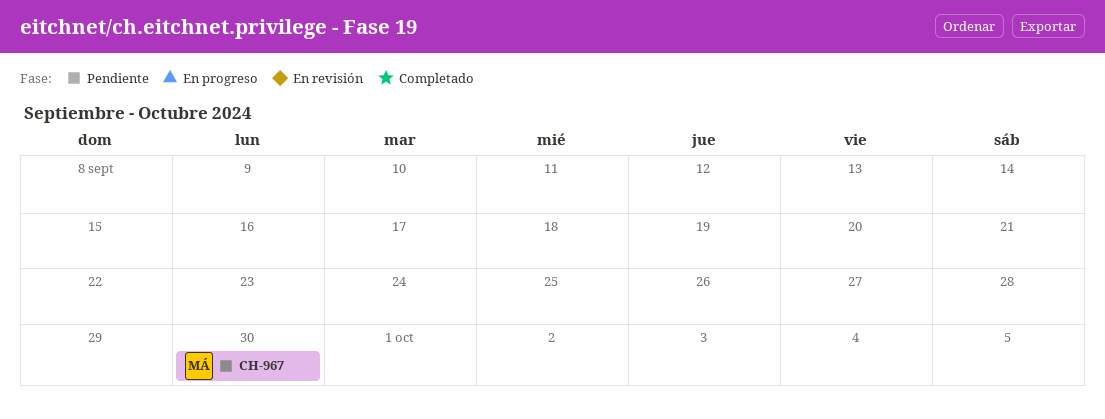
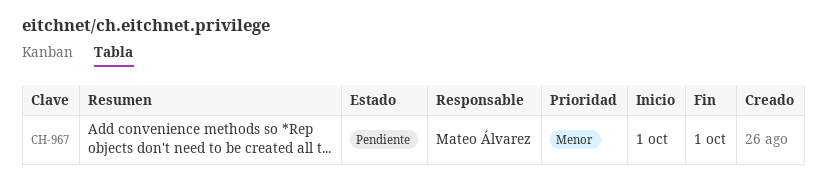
CH-967, start: Sep 30 -> Oct 1
CH-967, due: Sep 30 -> Oct 1

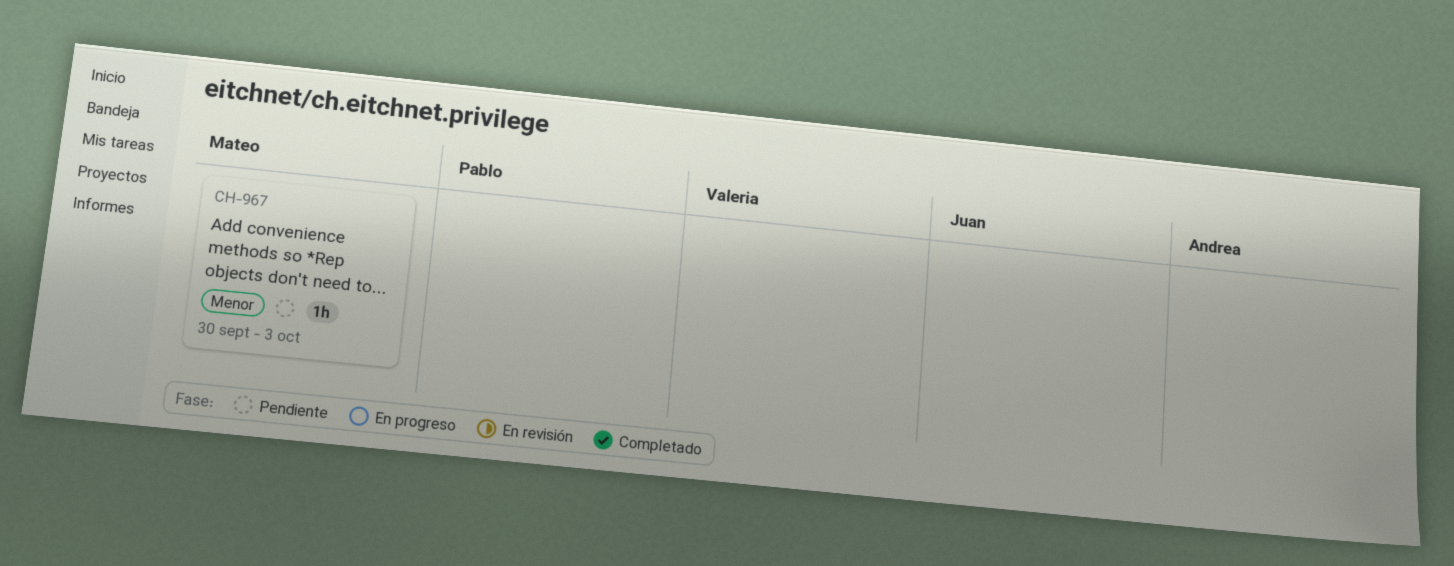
CH-967, start: Oct 1 -> Sep 30
CH-967, due: Oct 1 -> Oct 3

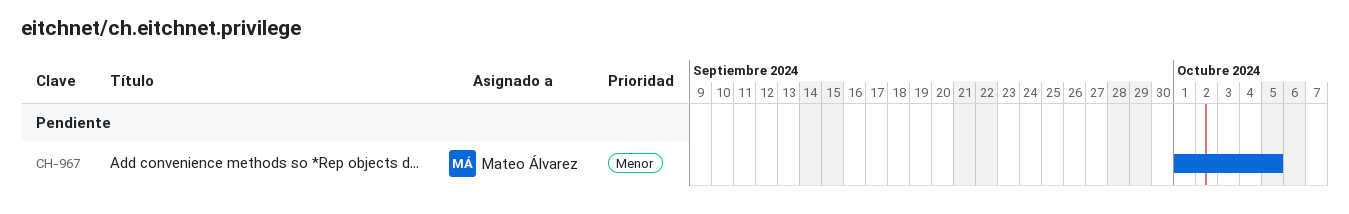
CH-967, start: Sep 30 -> Oct 1
CH-967, due: Oct 3 -> Oct 5

